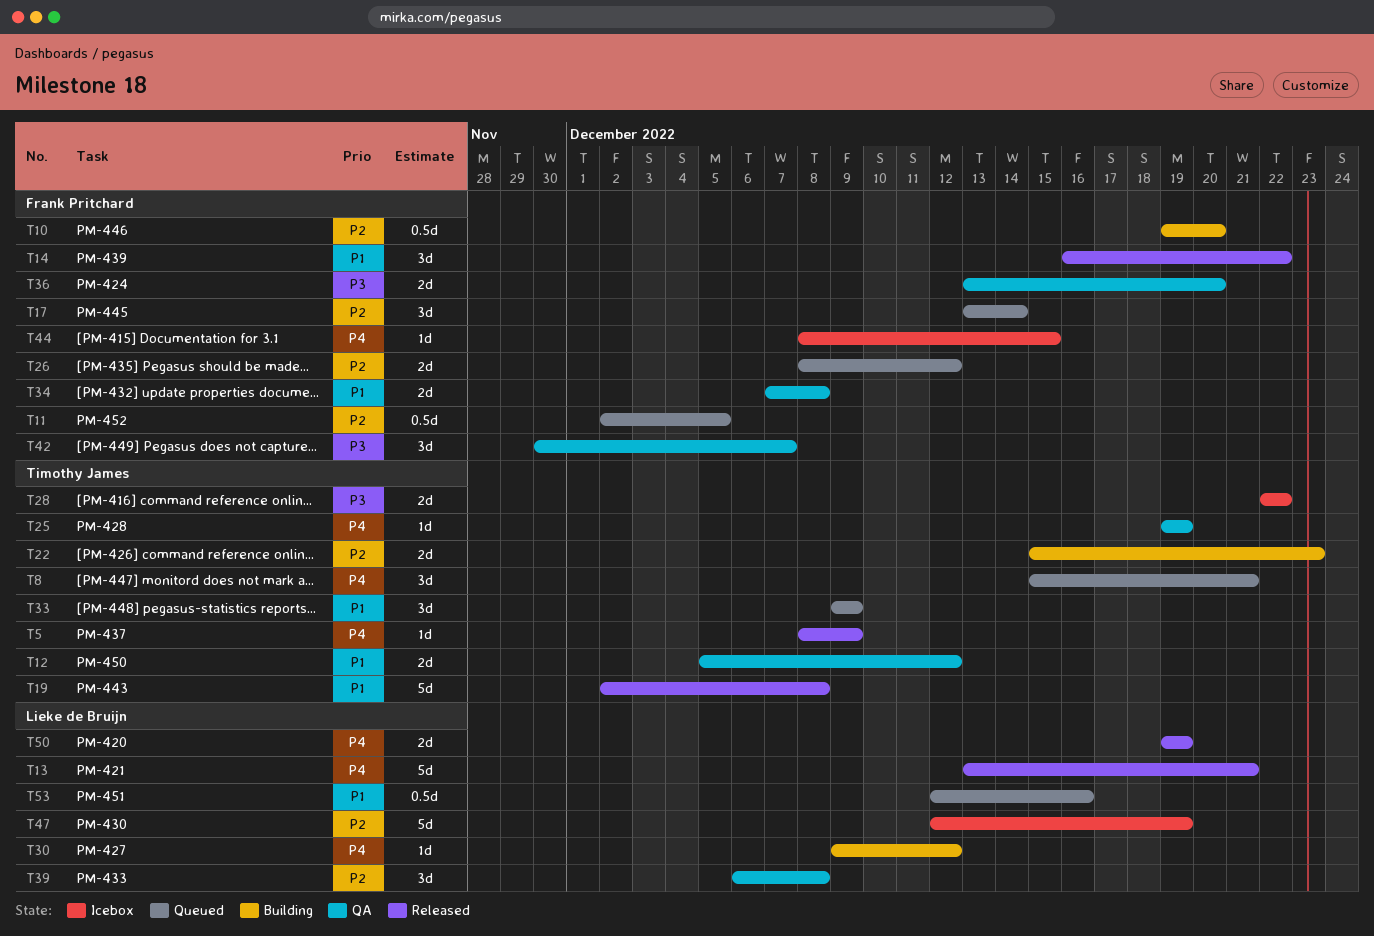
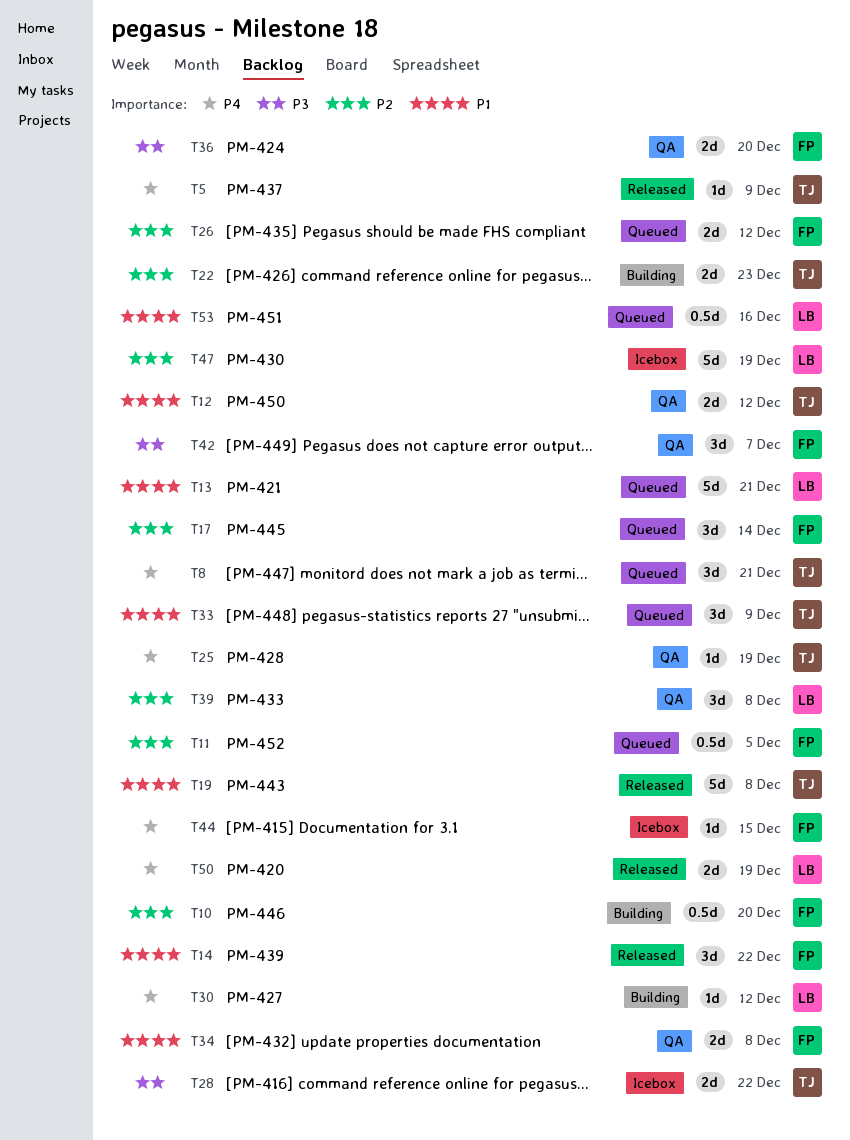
T13, status: Released -> Queued
T13, priority: P4 -> P1

